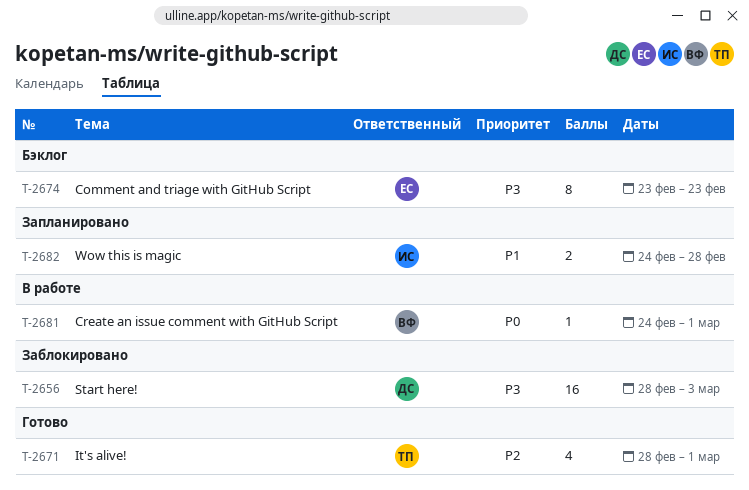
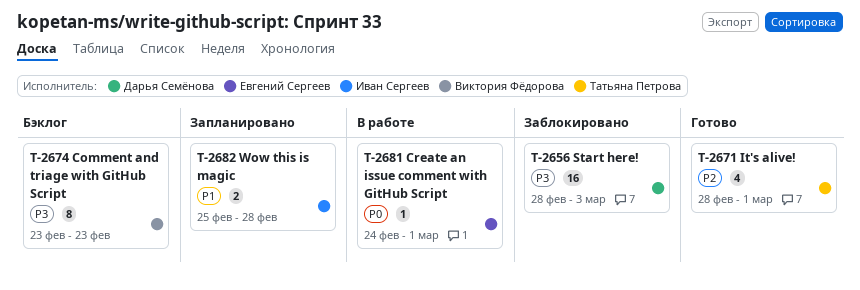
T-2674, owner: Евгений Сергеев -> Виктория Фёдорова
T-2681, owner: Виктория Фёдорова -> Евгений Сергеев
T-2682, start: Feb 24 -> Feb 25

